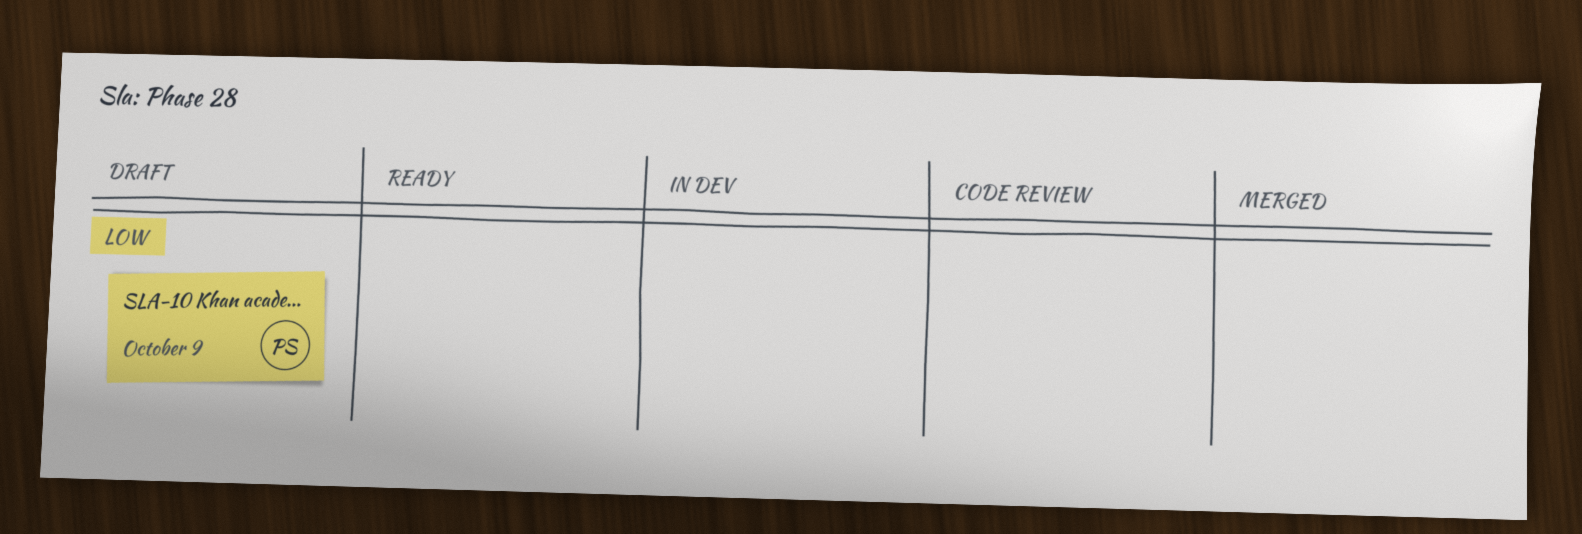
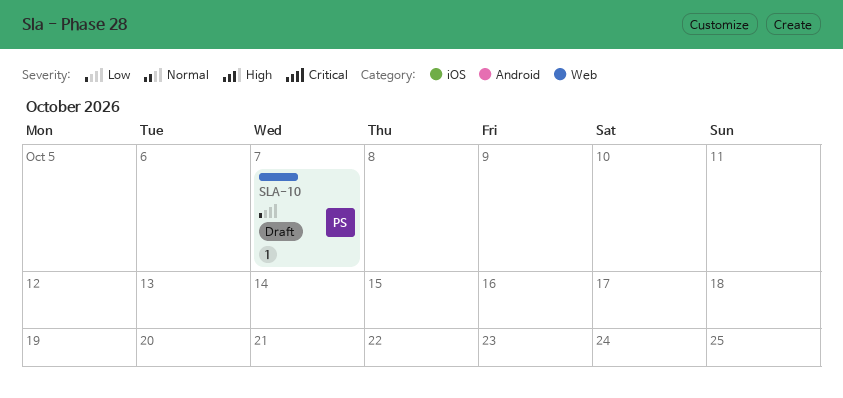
SLA-10, due: Oct 9 -> Oct 7

